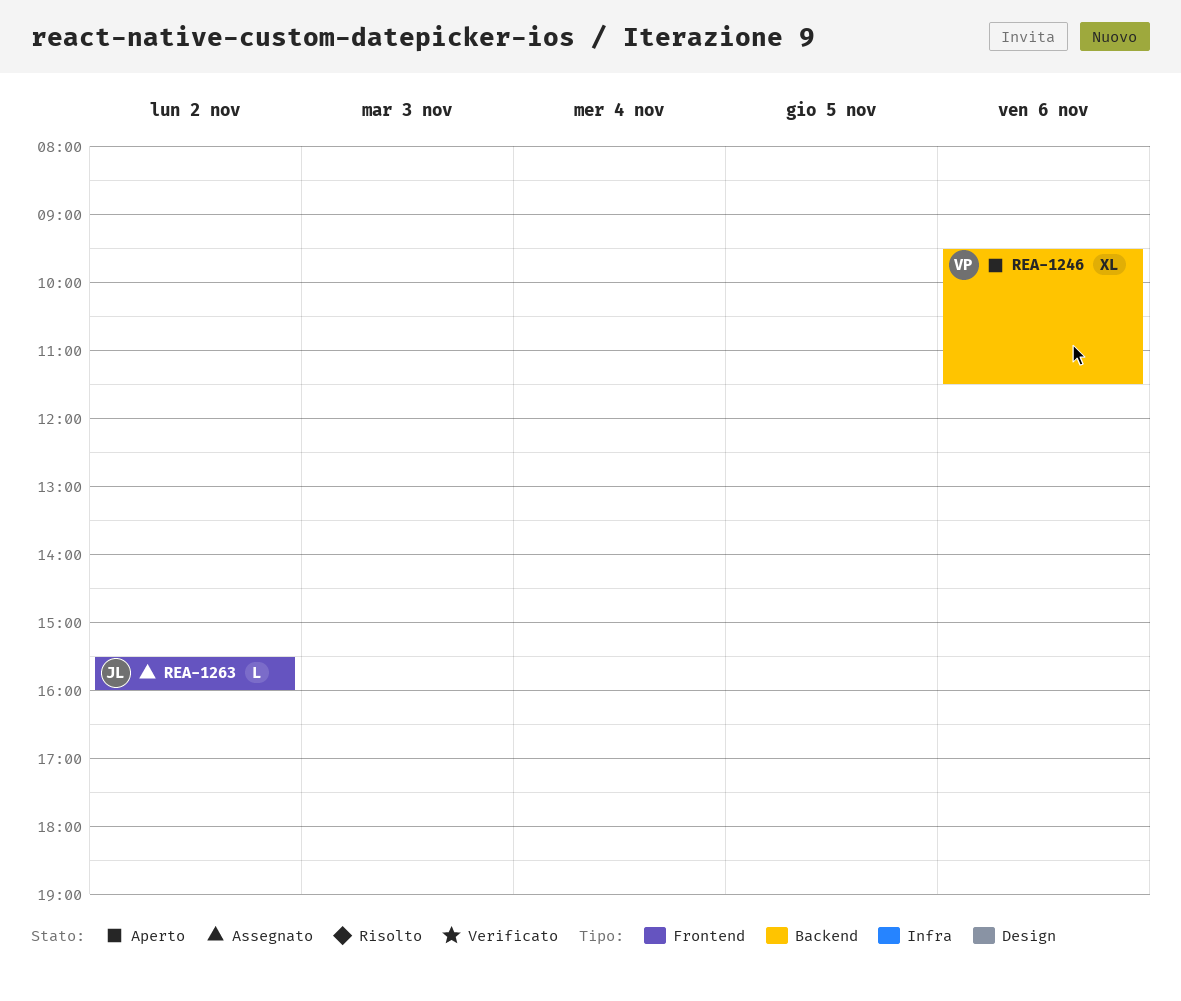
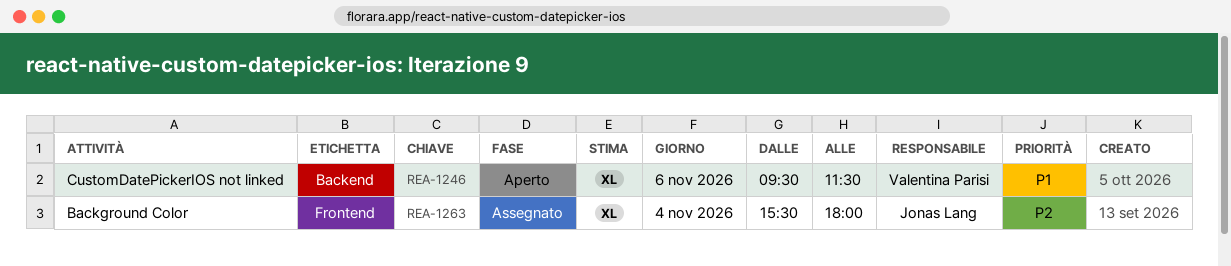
REA-1263, estimate: L -> XL
REA-1263, day: Nov 2 -> Nov 4
REA-1263, ends: 16:00 -> 18:00

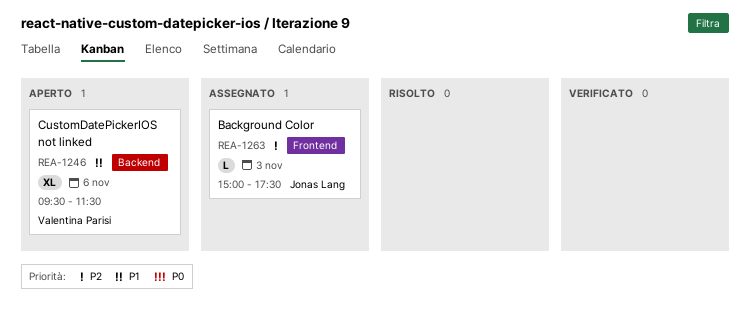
REA-1263, estimate: XL -> L
REA-1263, day: Nov 4 -> Nov 3
REA-1263, begins: 15:30 -> 15:00
REA-1263, ends: 18:00 -> 17:30

